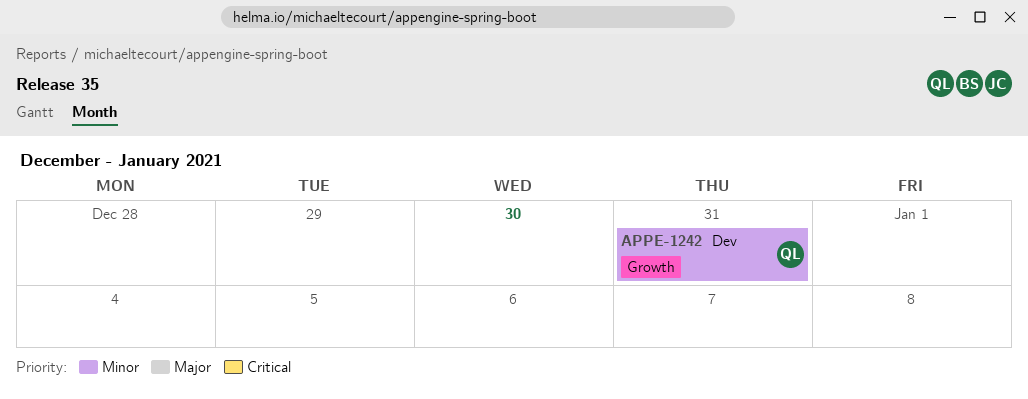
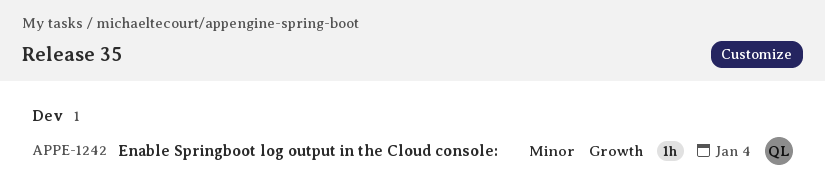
APPE-1242, due: Dec 31 -> Jan 4

